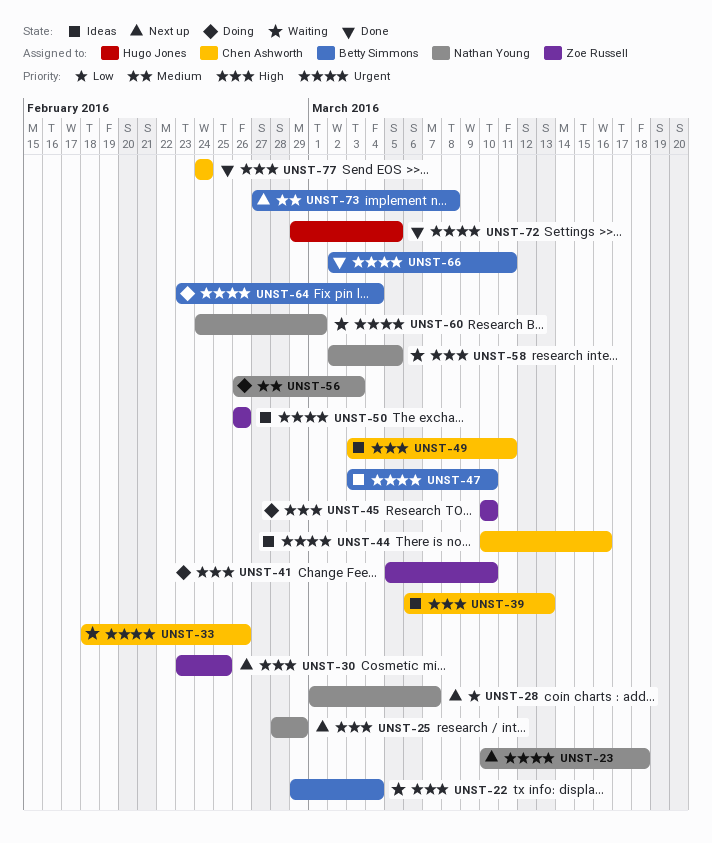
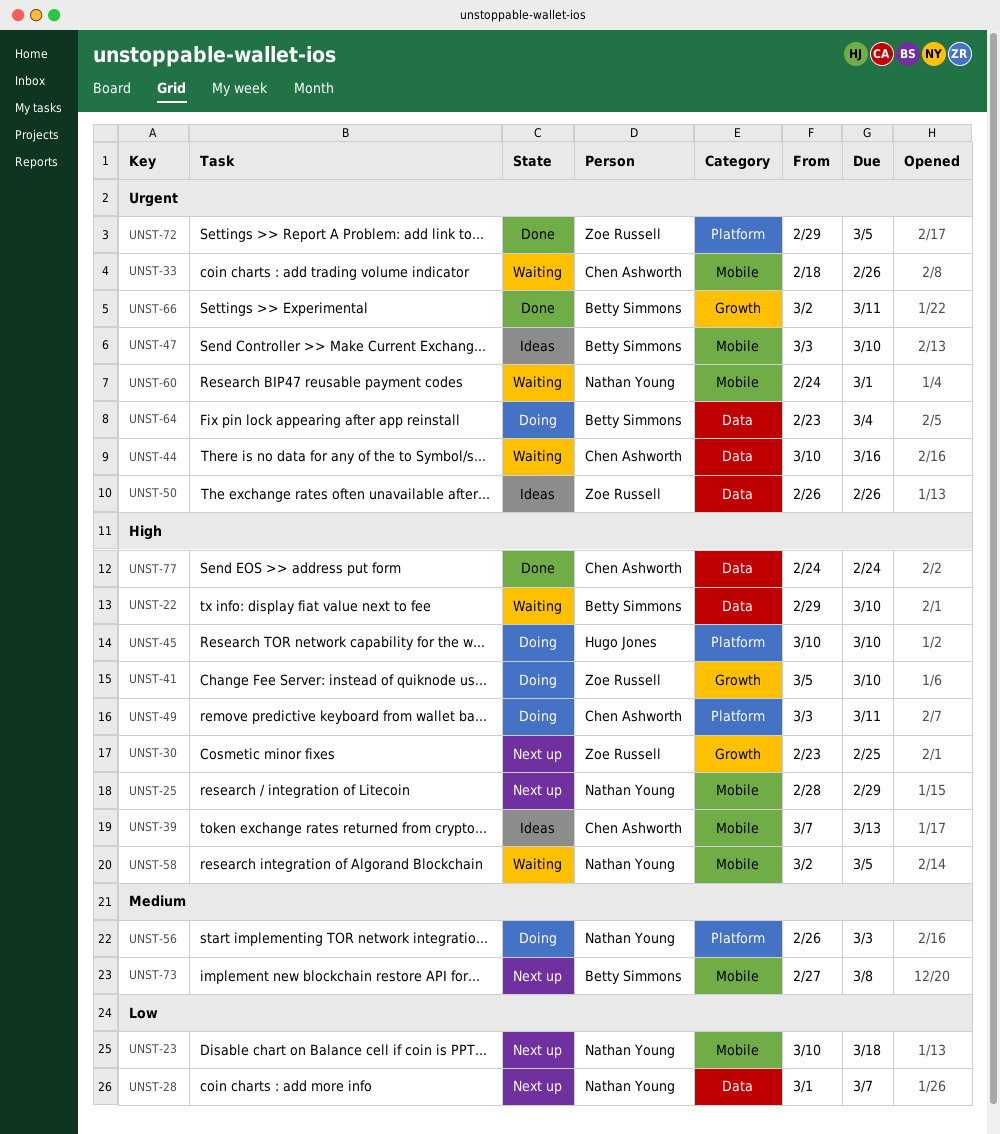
UNST-22, due: Mar 4 -> Mar 10
UNST-23, priority: Urgent -> Low
UNST-39, start: Mar 6 -> Mar 7
UNST-44, status: Ideas -> Waiting
UNST-45, owner: Zoe Russell -> Hugo Jones
UNST-49, status: Ideas -> Doing
UNST-72, owner: Hugo Jones -> Zoe Russell

